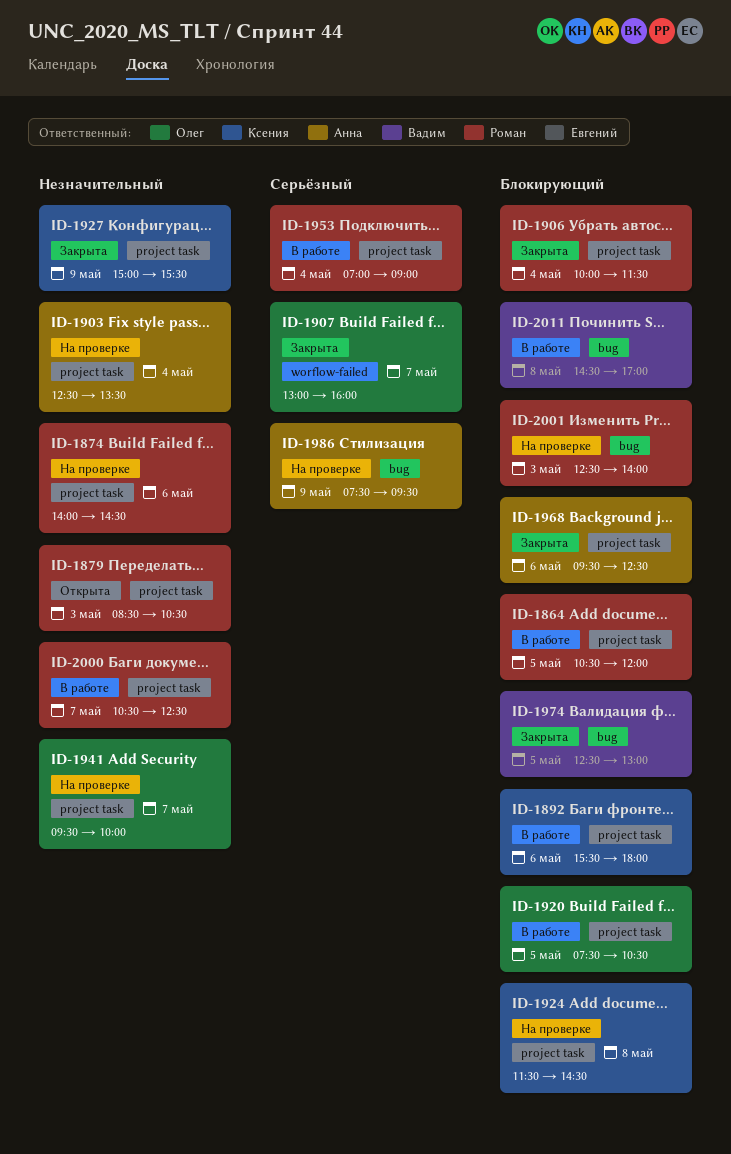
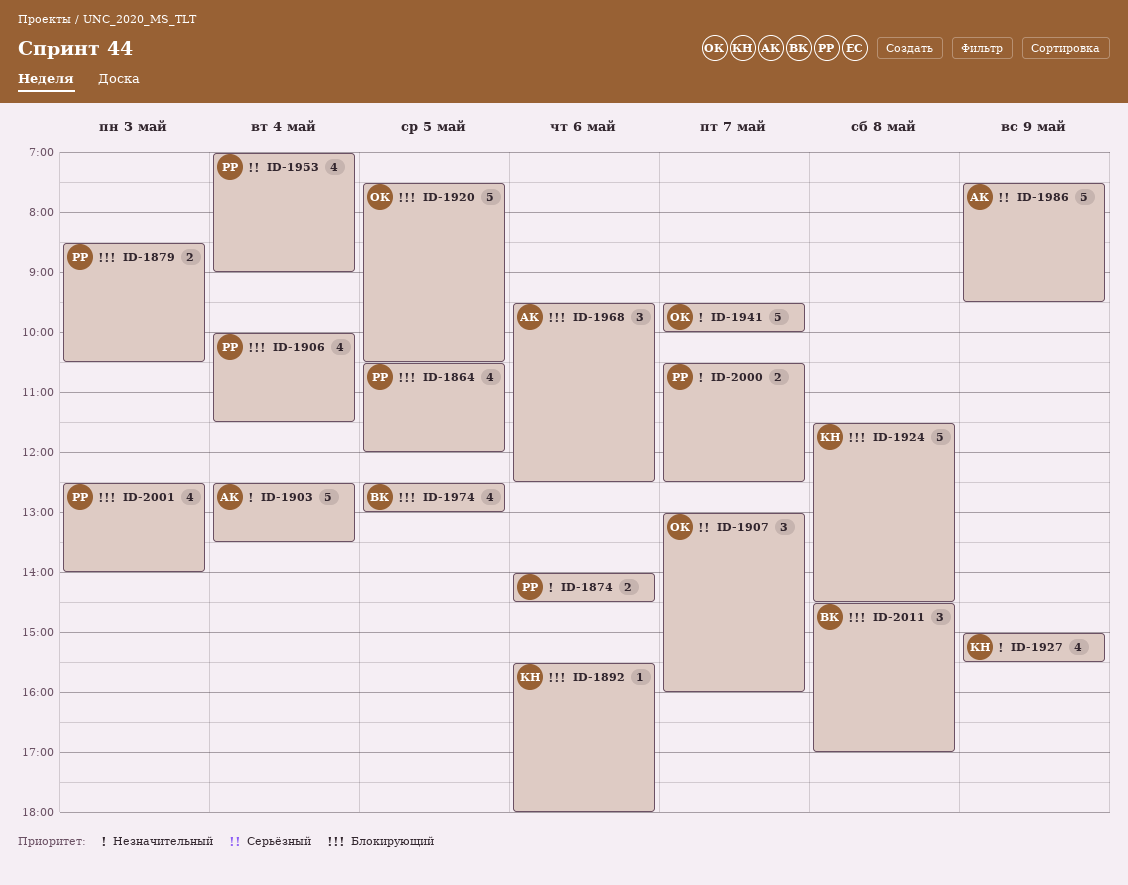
ID-1879, priority: Незначительный -> Блокирующий

